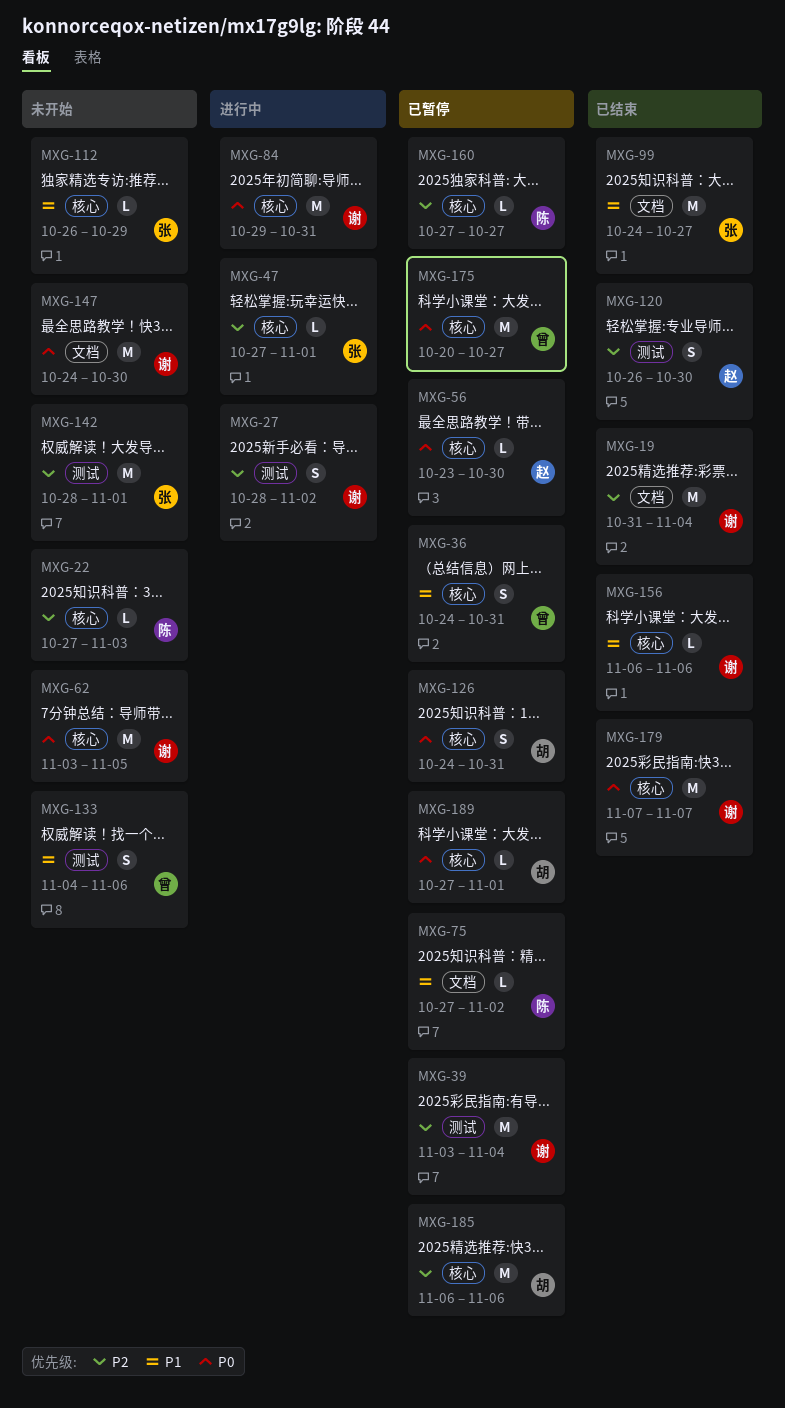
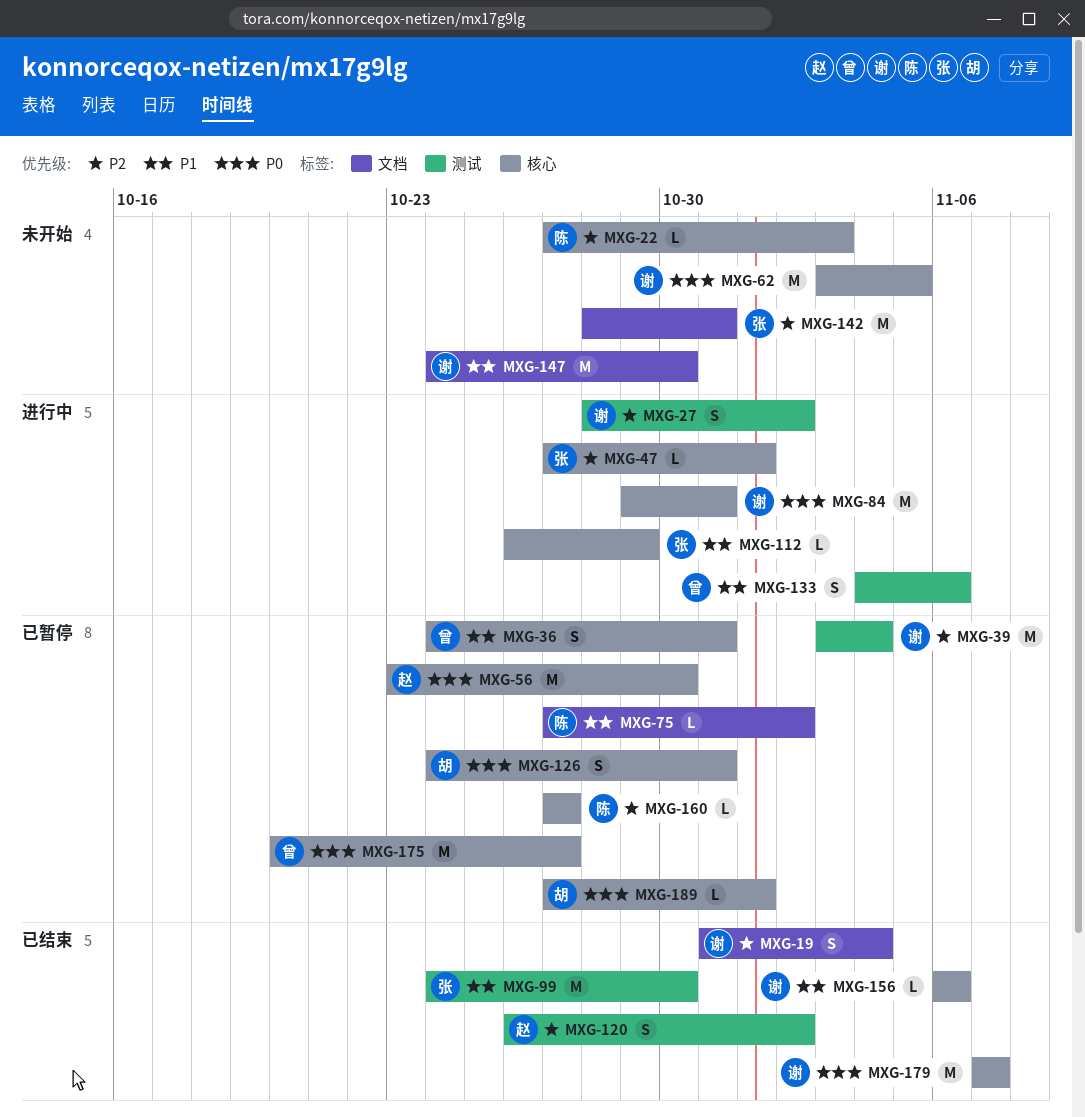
MXG-19, estimate: M -> S
MXG-56, estimate: L -> M
MXG-99, label: 文档 -> 测试
MXG-99, due: Oct 27 -> Oct 30
MXG-112, status: 未开始 -> 进行中
MXG-120, due: Oct 30 -> Nov 2
MXG-133, status: 未开始 -> 进行中
MXG-142, label: 测试 -> 文档
MXG-142, due: Nov 1 -> Oct 31
MXG-147, priority: P0 -> P1
MXG-185: present -> none

